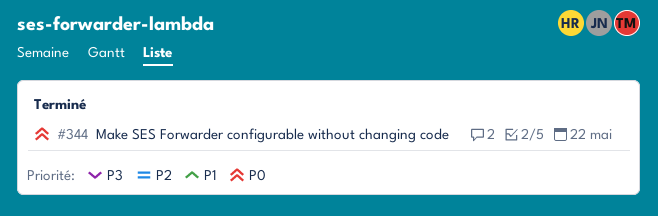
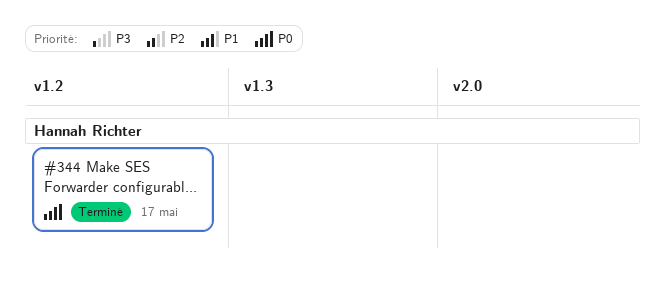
#344, due: May 22 -> May 17

